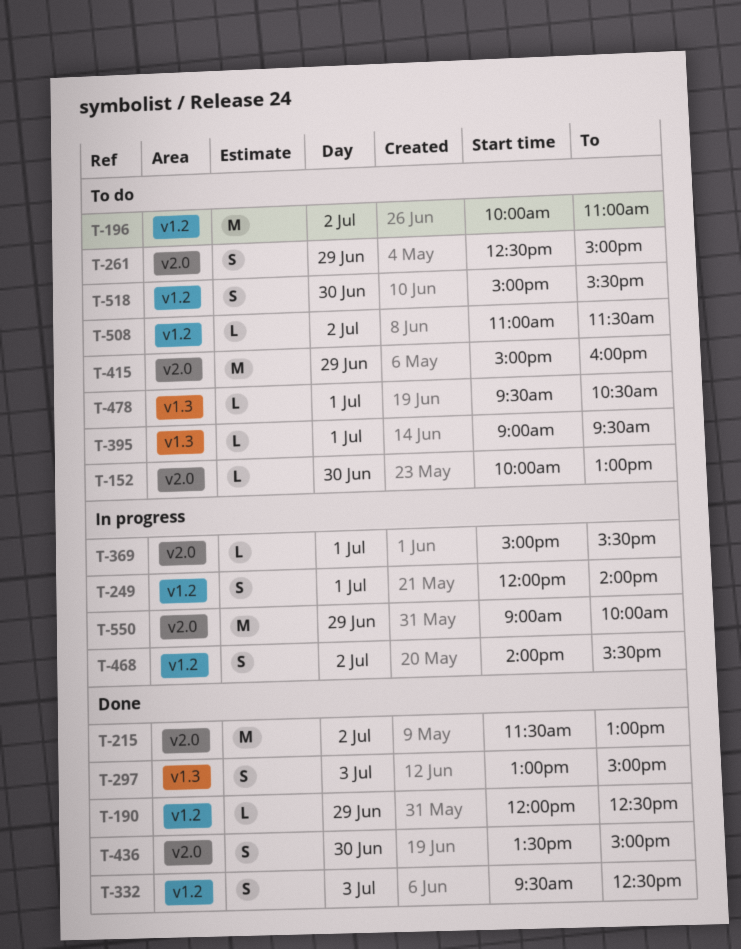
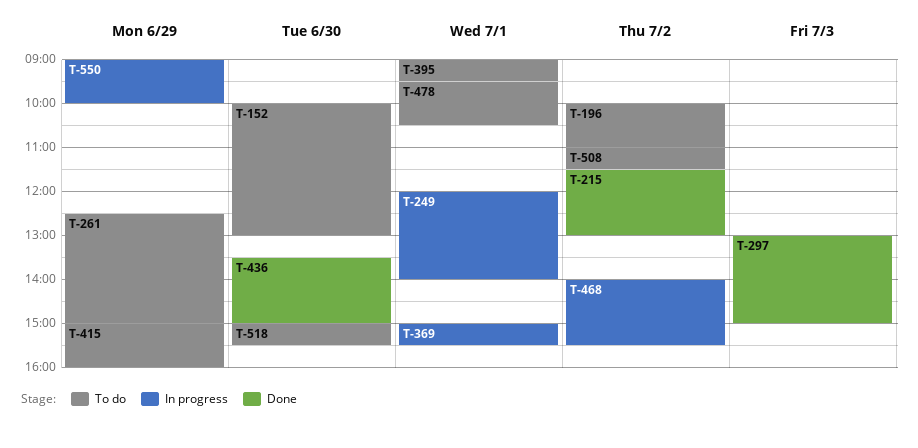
T-190: present -> none
T-332: present -> none

